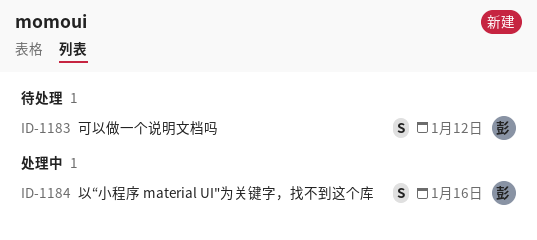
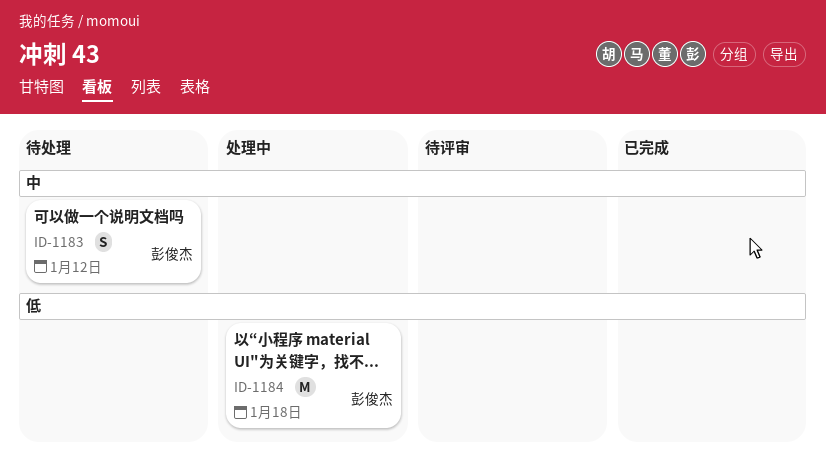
ID-1184, estimate: S -> M
ID-1184, due: Jan 16 -> Jan 18

